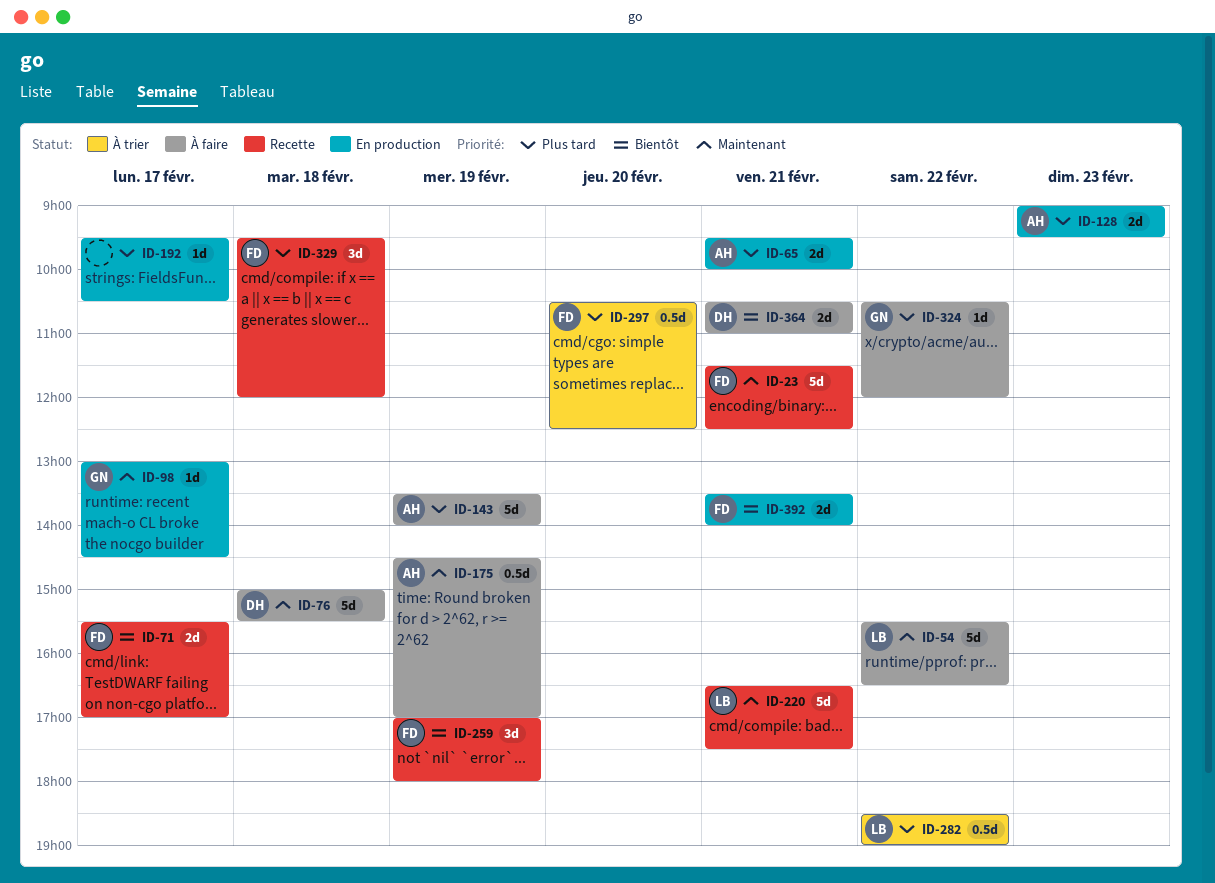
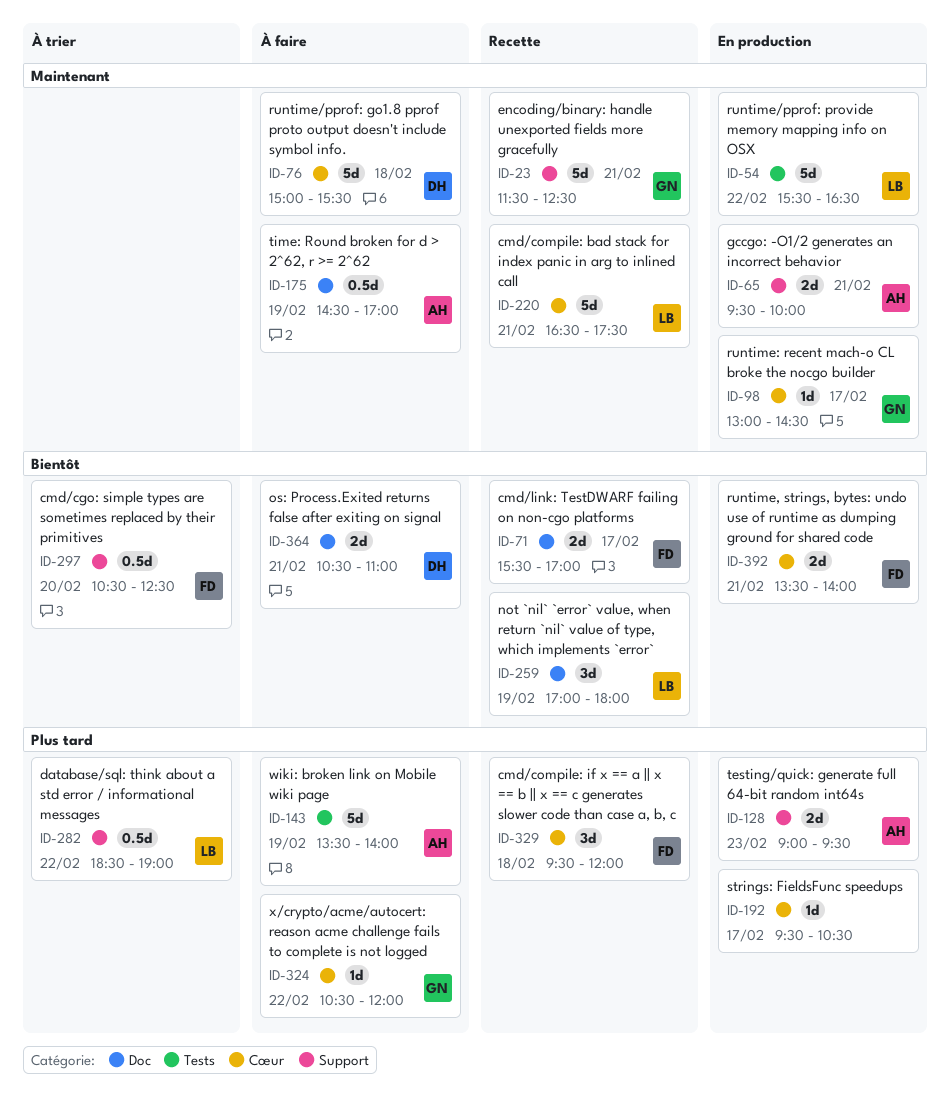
ID-23, owner: FD -> GN
ID-54, status: À faire -> En production
ID-65, priority: Plus tard -> Maintenant
ID-259, owner: FD -> LB
ID-297, priority: Plus tard -> Bientôt

